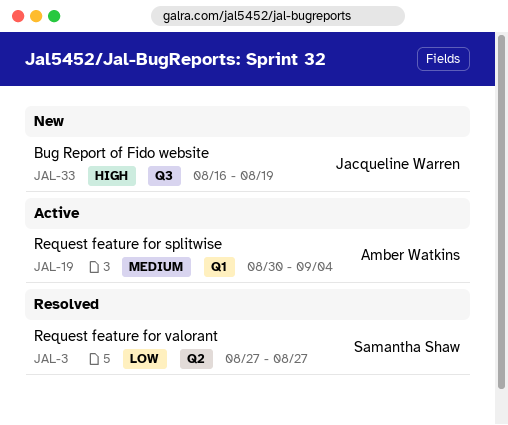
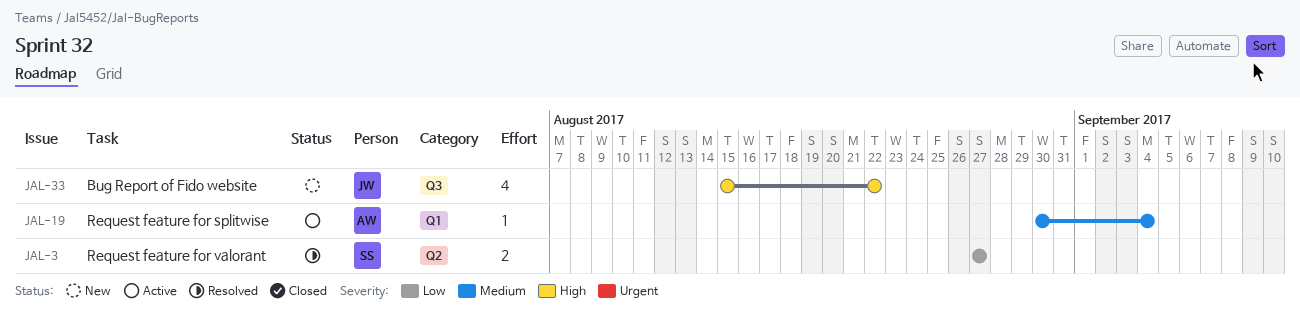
JAL-33, start: Aug 16 -> Aug 15
JAL-33, due: Aug 19 -> Aug 22

